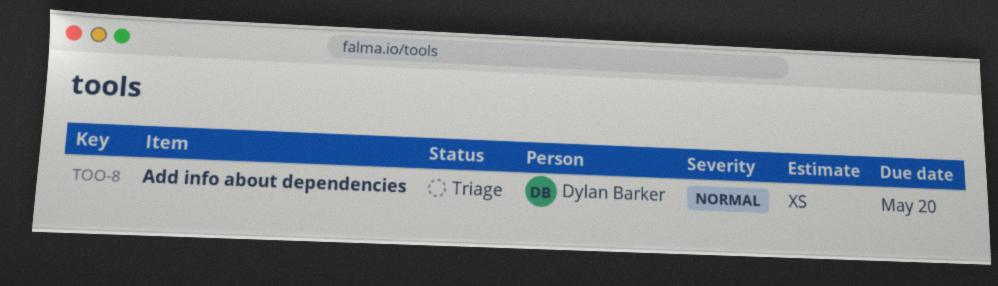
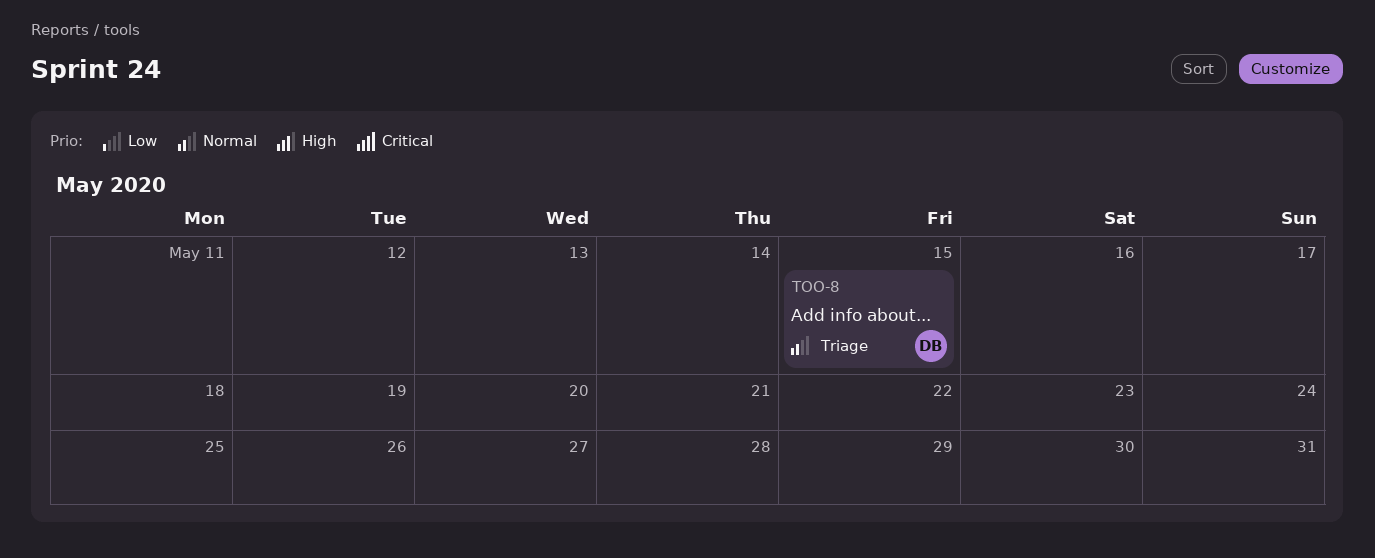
TOO-8, due: May 20 -> May 15

